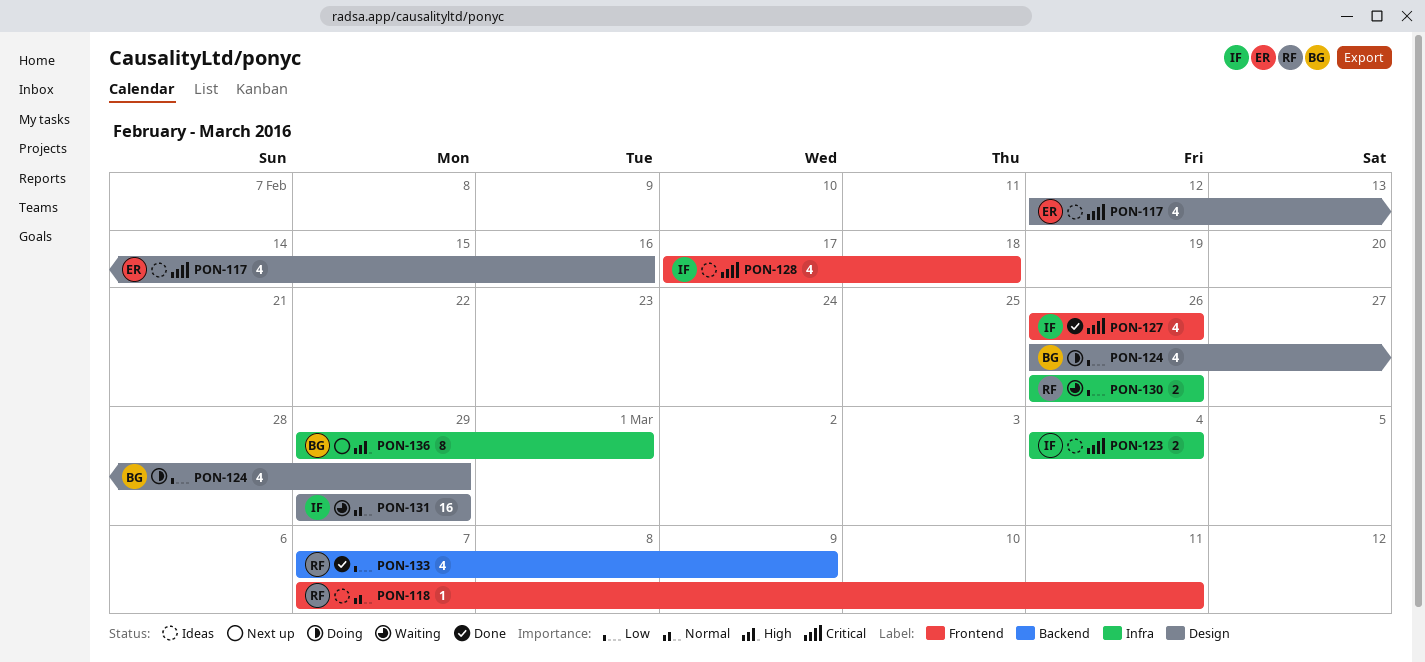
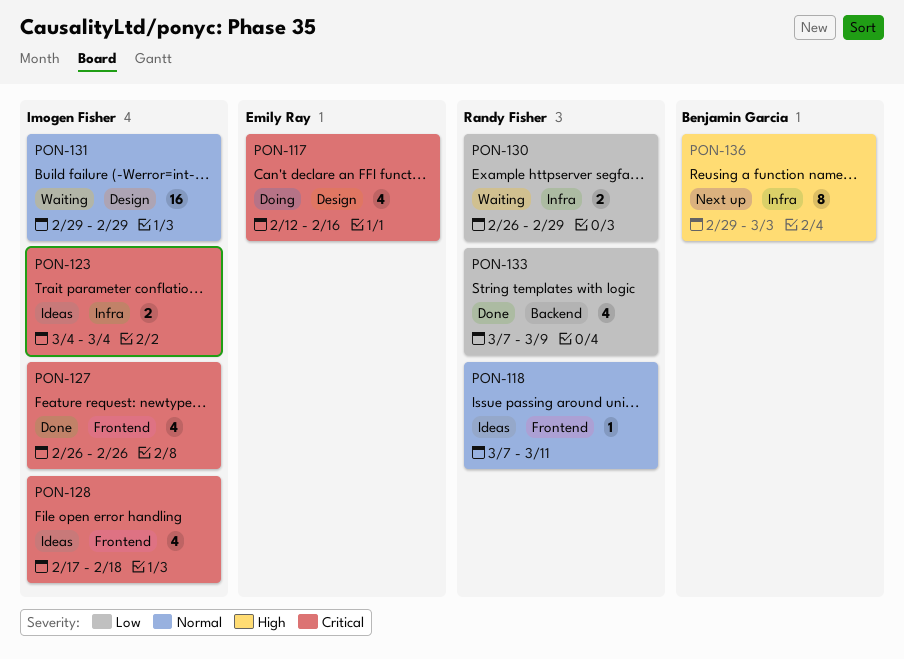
PON-117, status: Ideas -> Doing
PON-124: present -> none
PON-130, due: Feb 26 -> Feb 29
PON-136, due: Mar 1 -> Mar 3

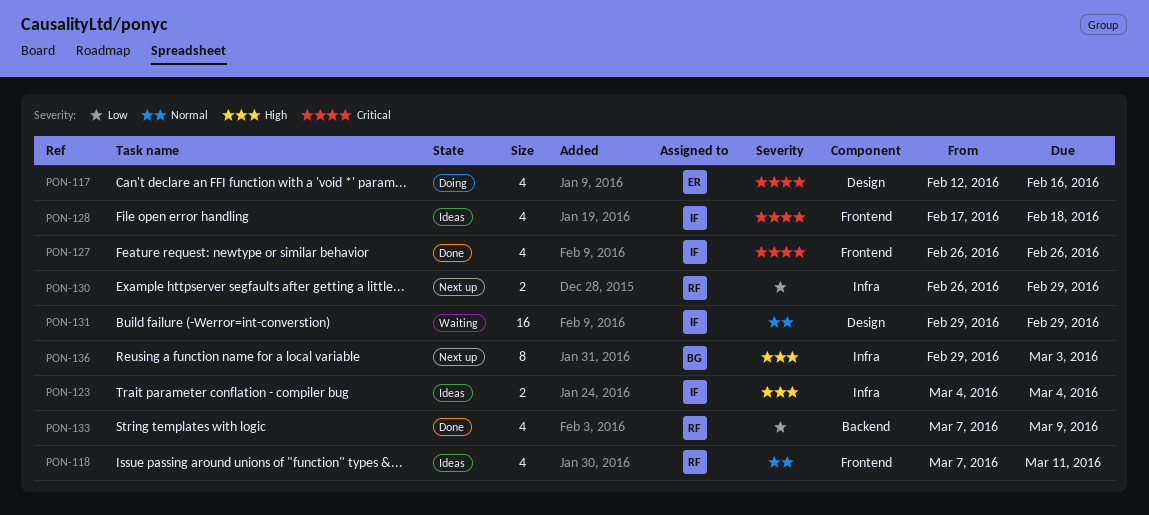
PON-118, estimate: 1 -> 4
PON-123, priority: Critical -> High
PON-130, status: Waiting -> Next up

